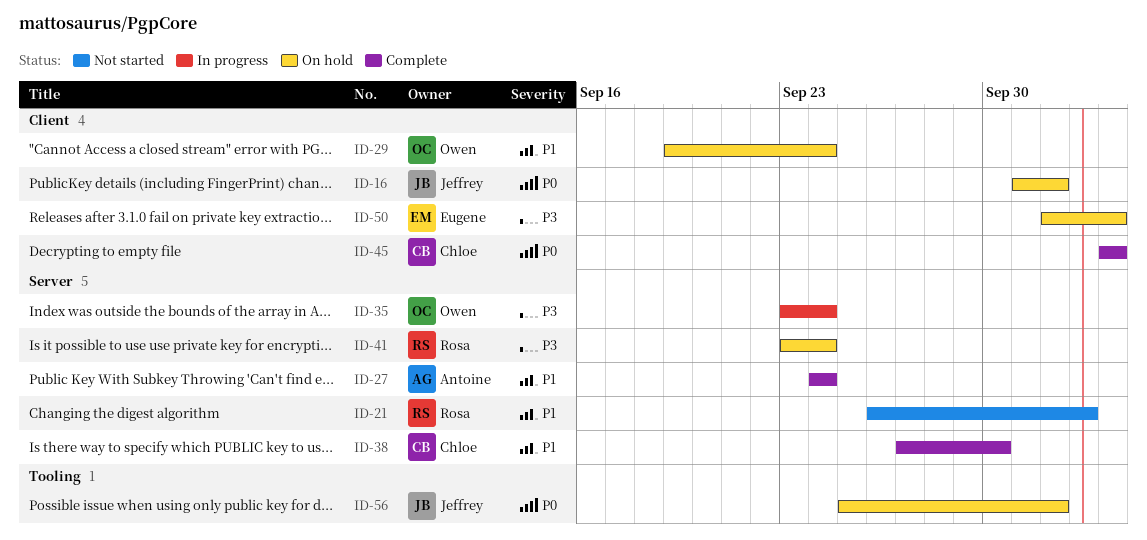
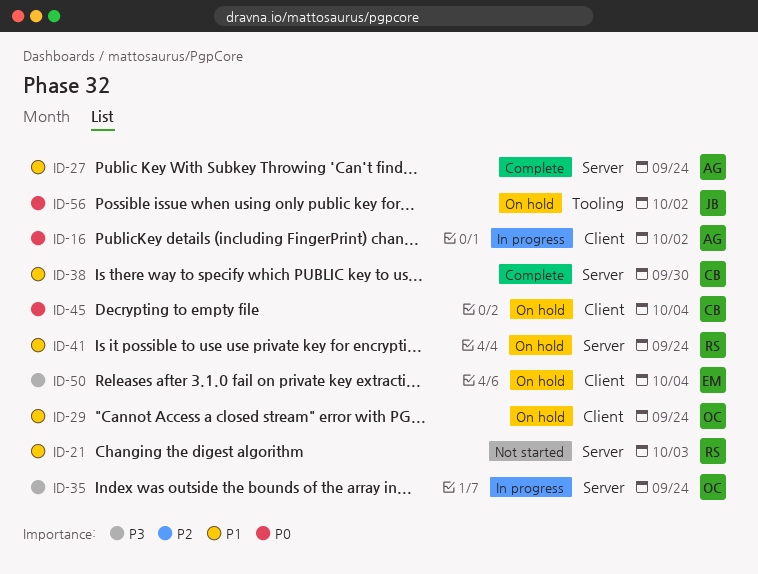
ID-16, status: On hold -> In progress
ID-16, owner: Jeffrey -> Antoine
ID-41, priority: P3 -> P1
ID-45, status: Complete -> On hold

